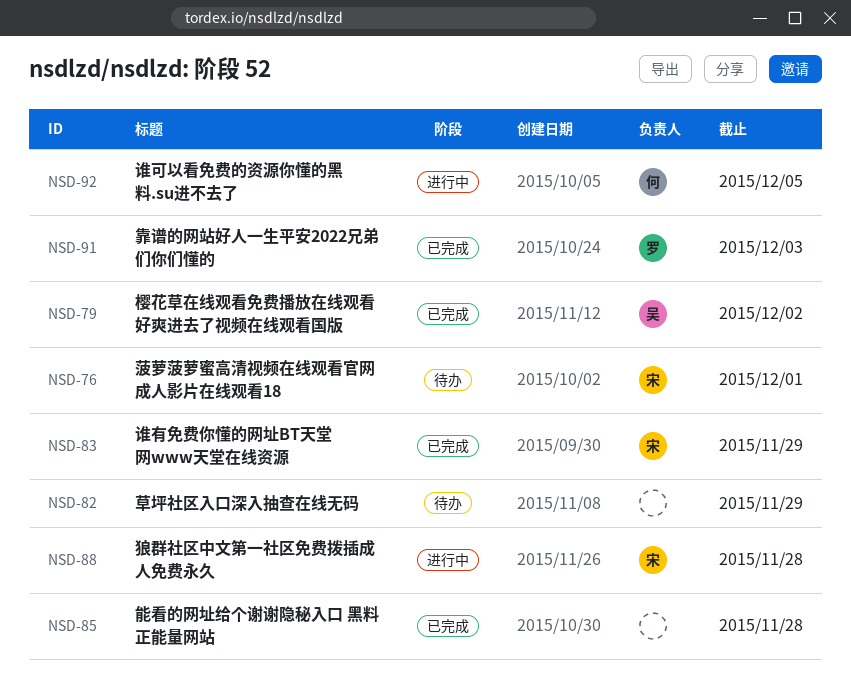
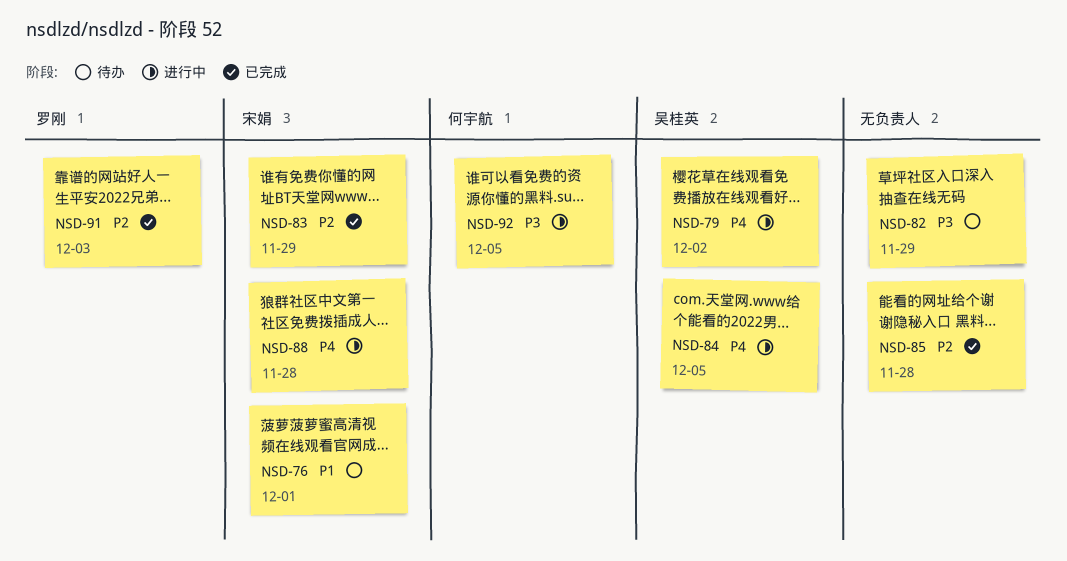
NSD-79, status: 已完成 -> 进行中
NSD-84: none -> present

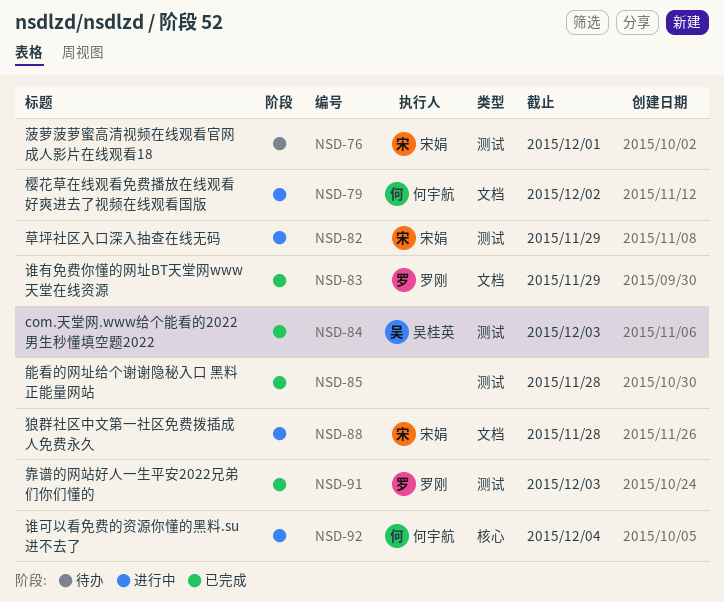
NSD-79, owner: 吴桂英 -> 何宇航
NSD-82, status: 待办 -> 进行中
NSD-82, owner: none -> 宋娟
NSD-83, owner: 宋娟 -> 罗刚
NSD-84, status: 进行中 -> 已完成
NSD-84, due: Dec 5 -> Dec 3
NSD-92, due: Dec 5 -> Dec 4

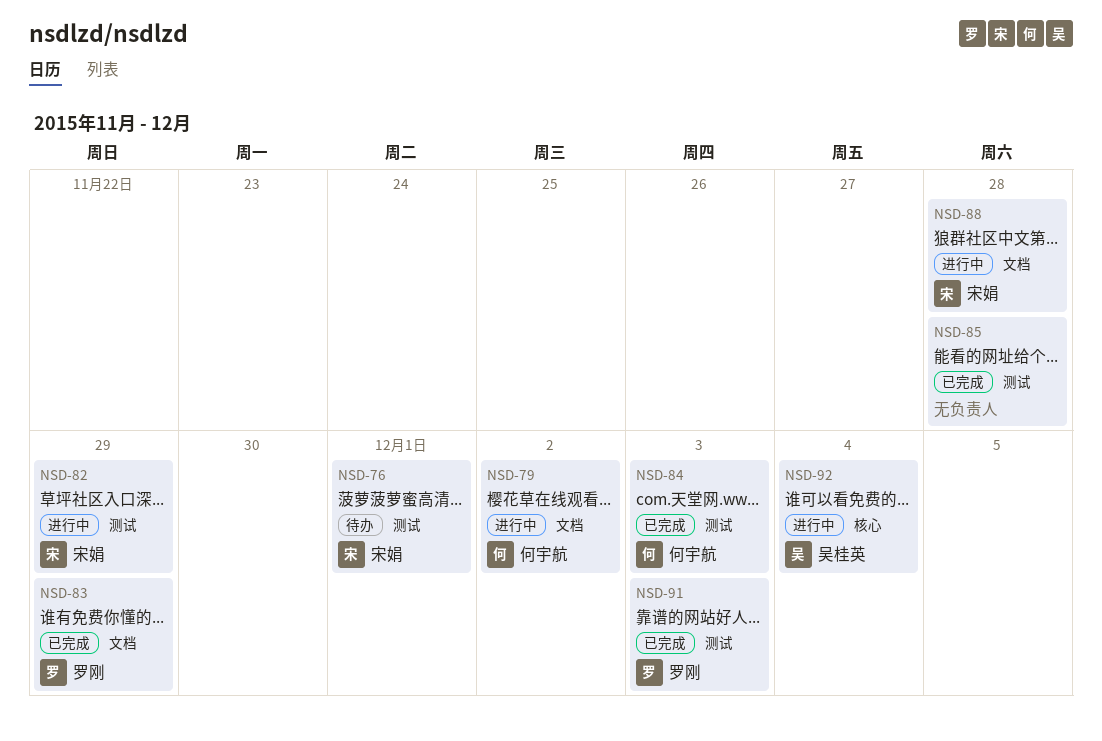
NSD-84, owner: 吴桂英 -> 何宇航
NSD-92, owner: 何宇航 -> 吴桂英

